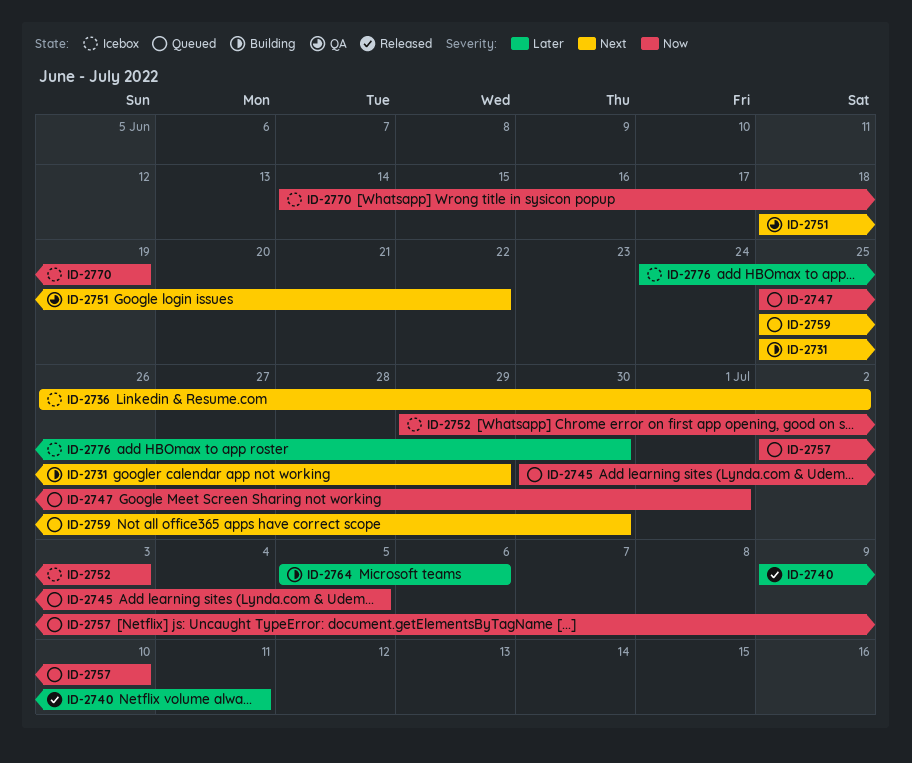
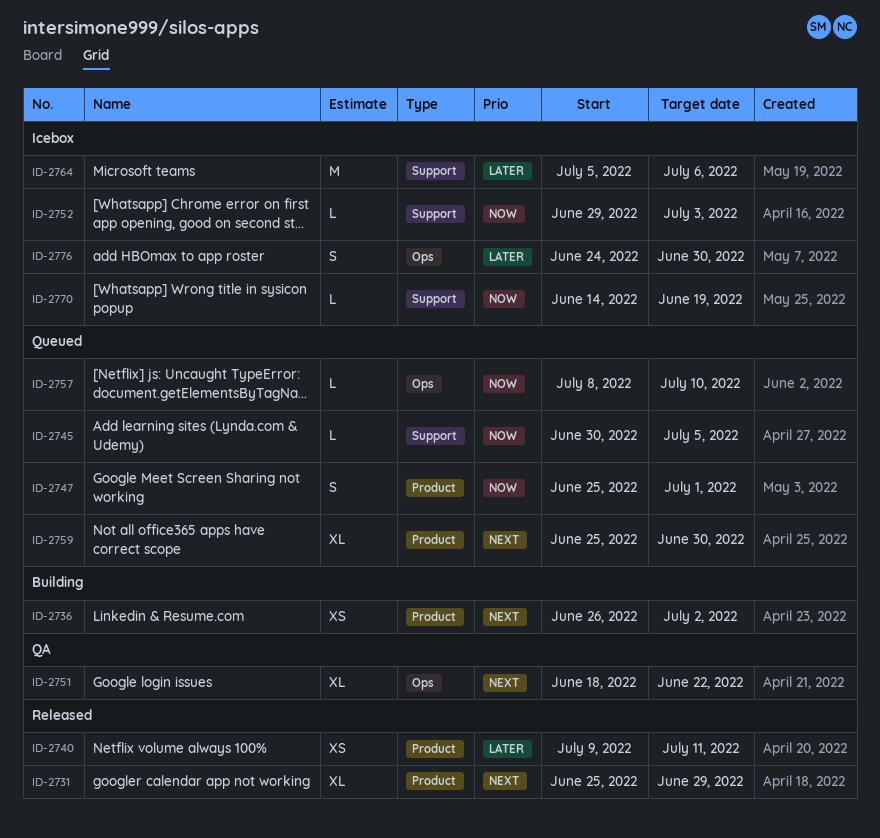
ID-2731, status: Building -> Released
ID-2736, status: Icebox -> Building
ID-2757, start: Jul 2 -> Jul 8
ID-2764, status: Building -> Icebox

